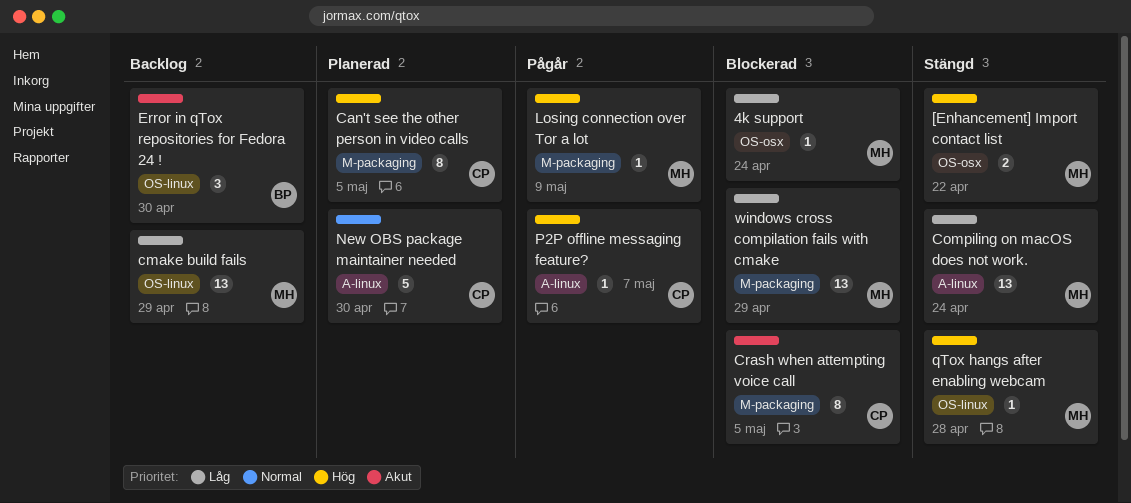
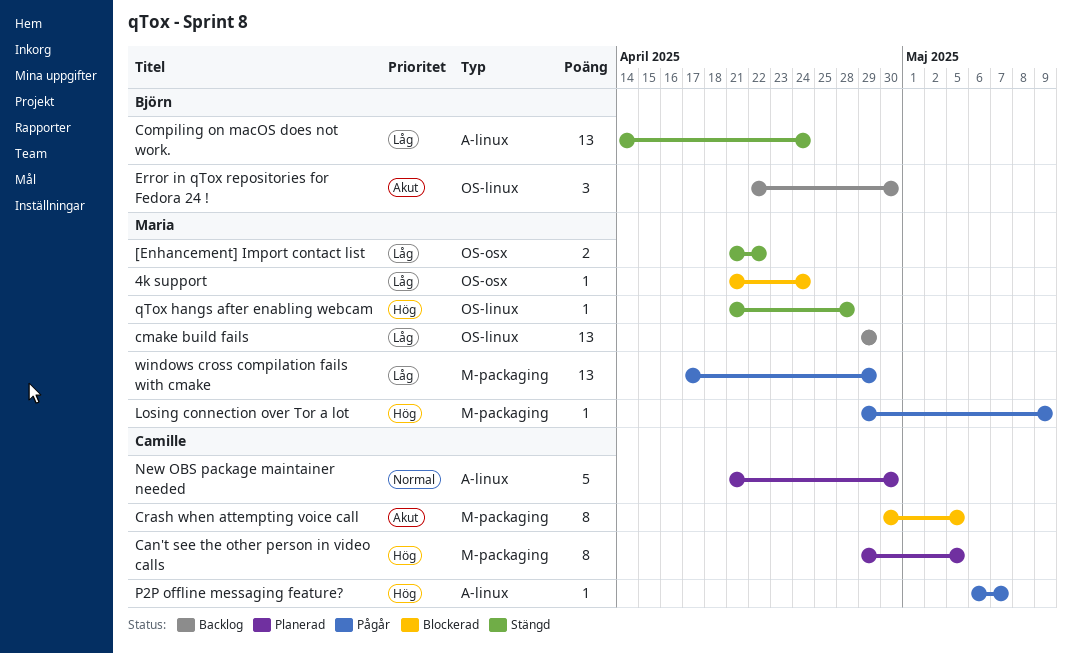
[Enhancement] Import contact list, priority: Hög -> Låg
Compiling on macOS does not work., owner: Maria -> Björn
windows cross compilation fails with cmake, status: Blockerad -> Pågår

